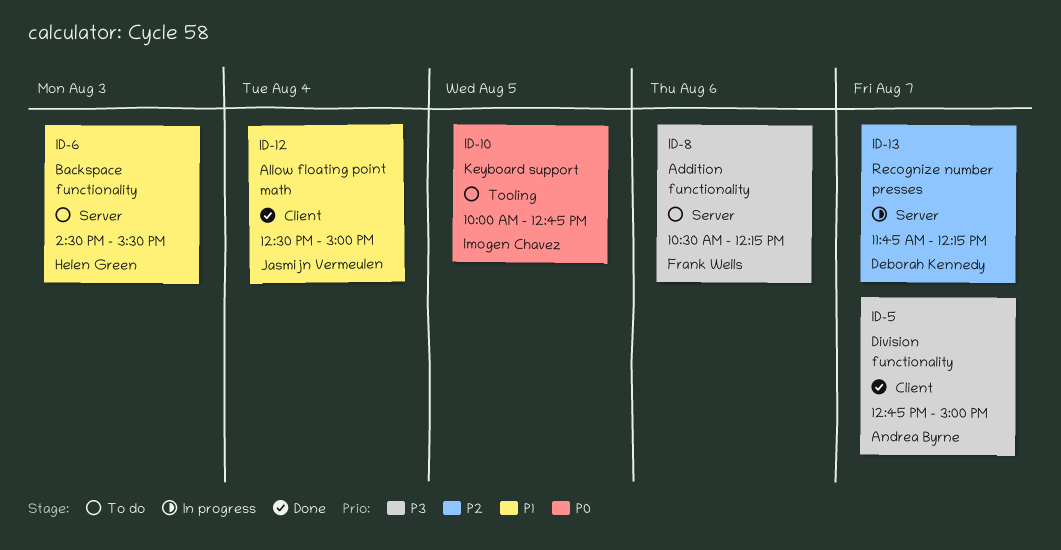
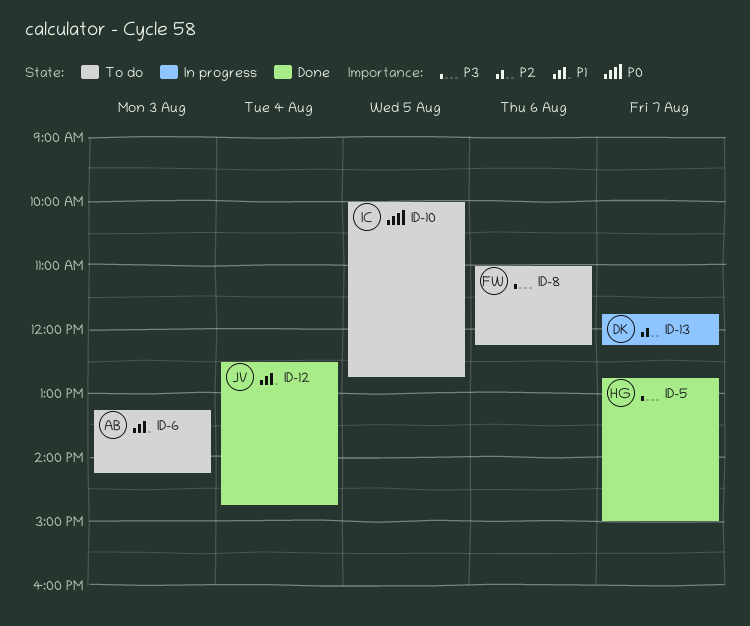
ID-5, owner: Andrea Byrne -> Helen Green
ID-6, owner: Helen Green -> Andrea Byrne
ID-6, begins: 14:30 -> 13:15
ID-6, ends: 15:30 -> 14:15
ID-8, begins: 10:30 -> 11:00
ID-12, ends: 15:00 -> 14:45

